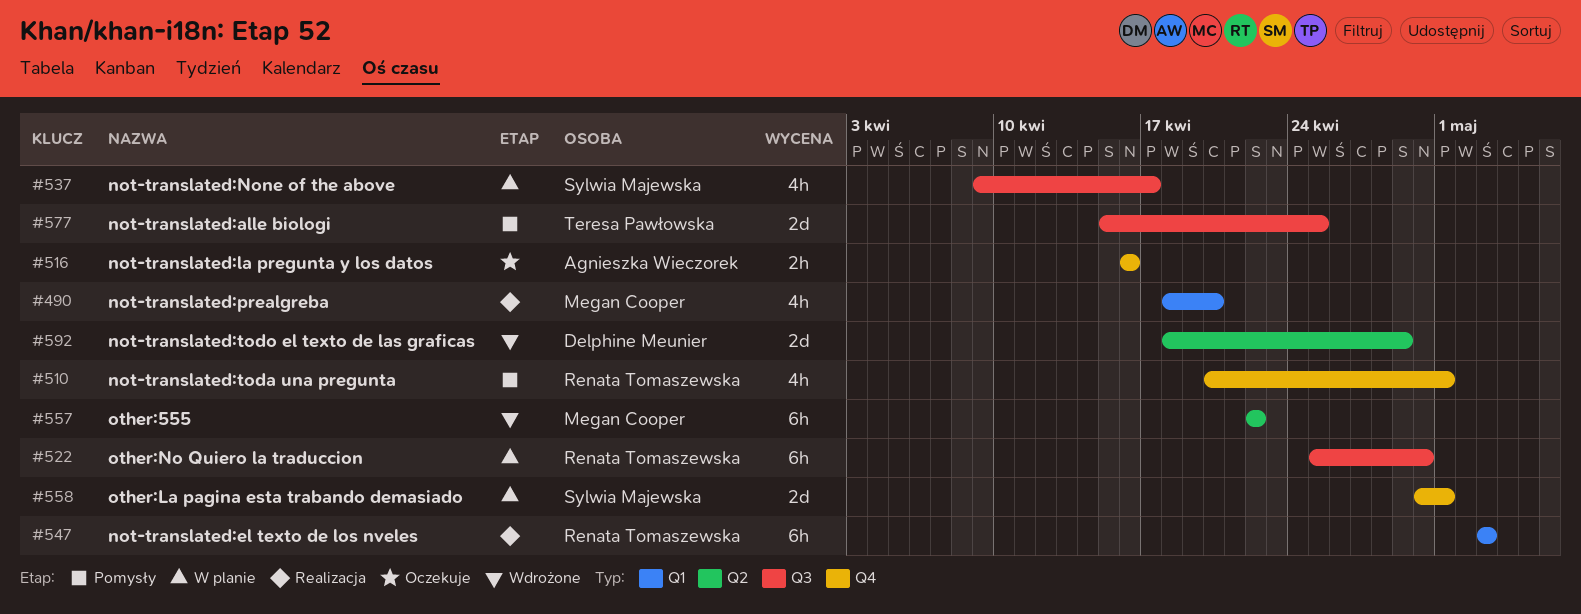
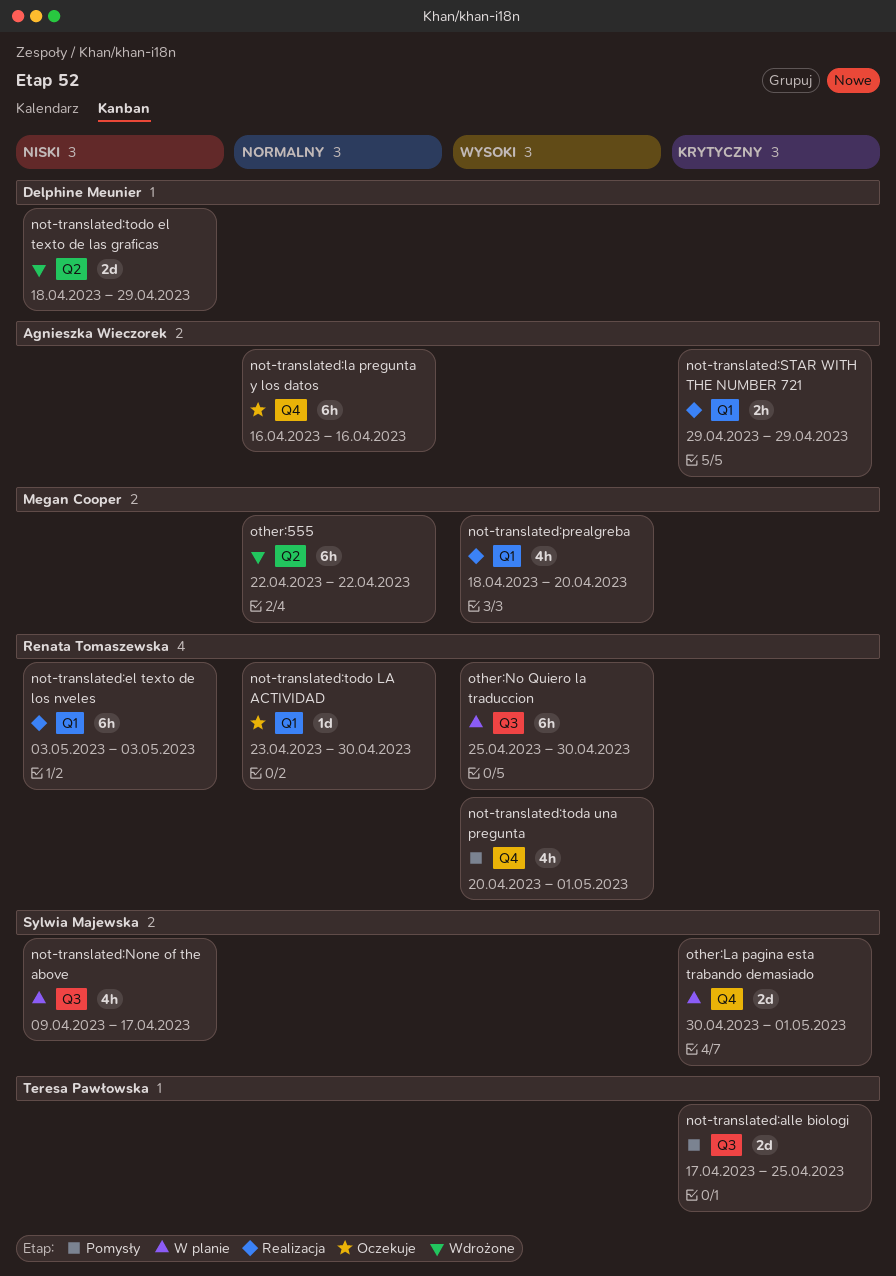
not-translated:alle biologi, start: Apr 15 -> Apr 17
not-translated:la pregunta y los datos, estimate: 2h -> 6h
not-translated:STAR WITH THE NUMBER 721: none -> present
not-translated:todo LA ACTIVIDAD: none -> present

